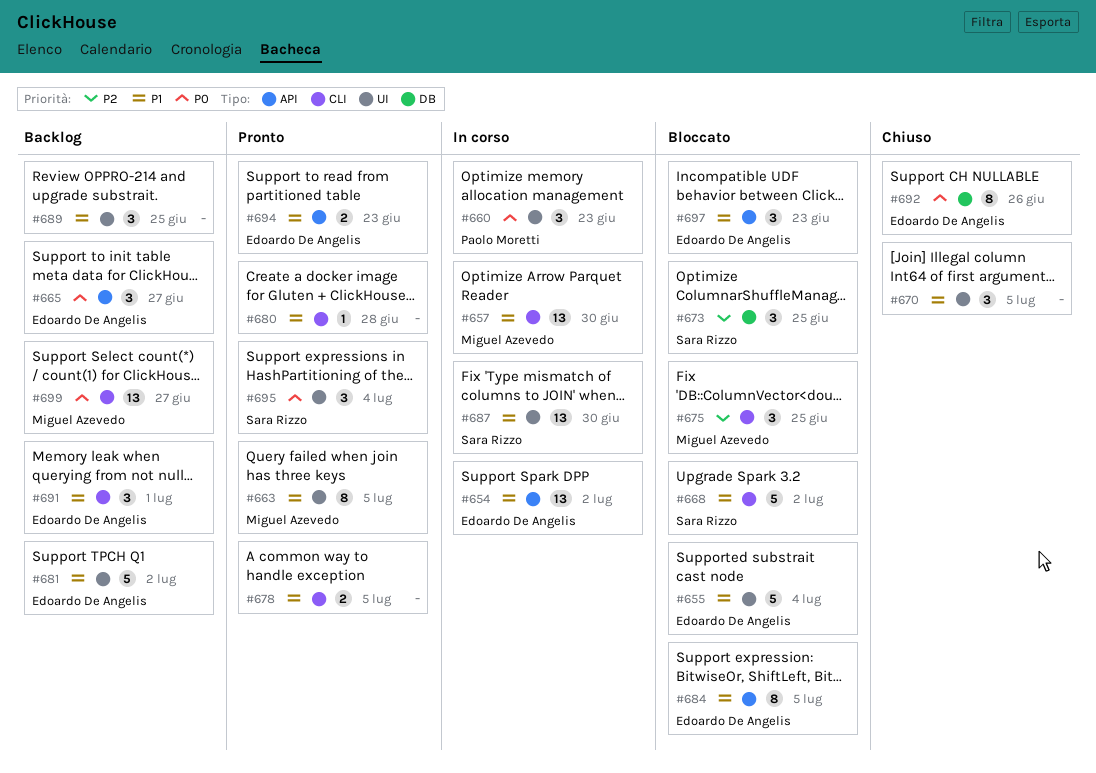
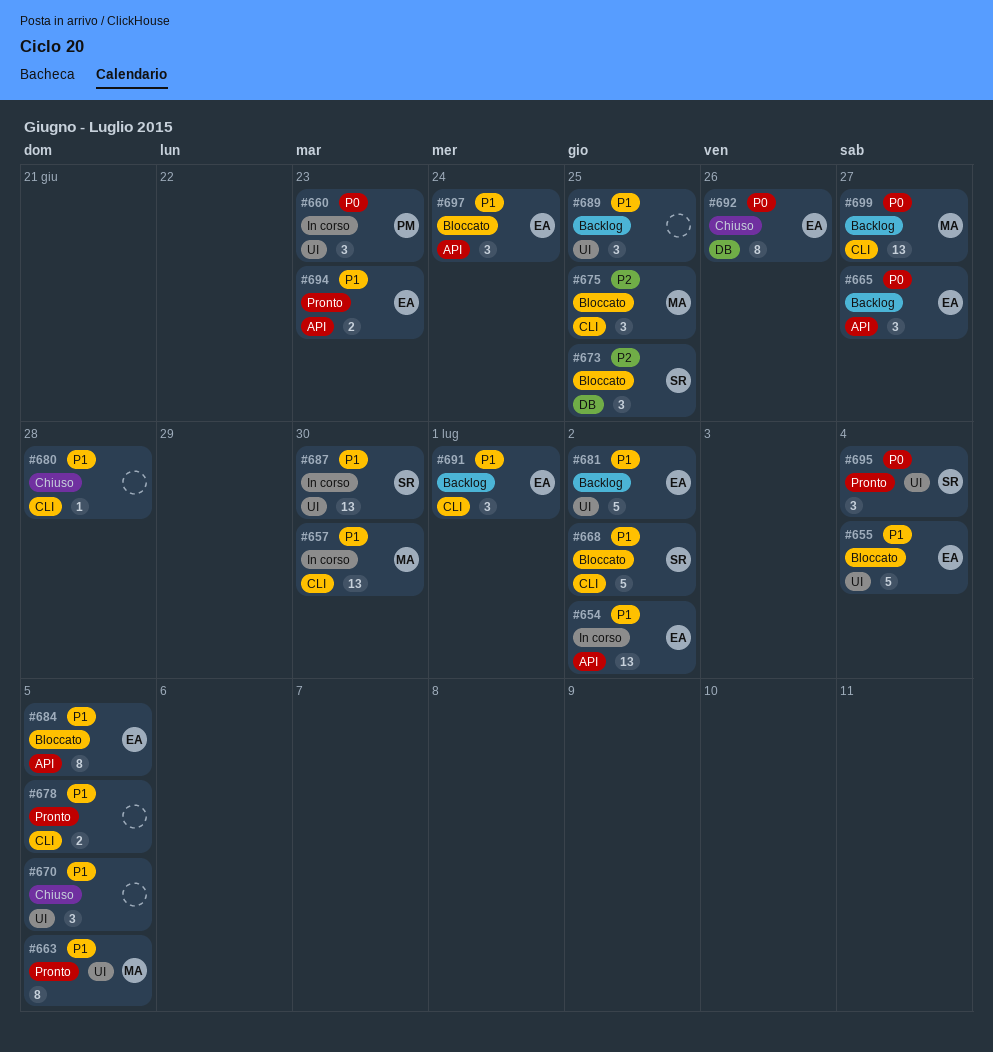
#680, status: Pronto -> Chiuso
#697, due: Jun 23 -> Jun 24

